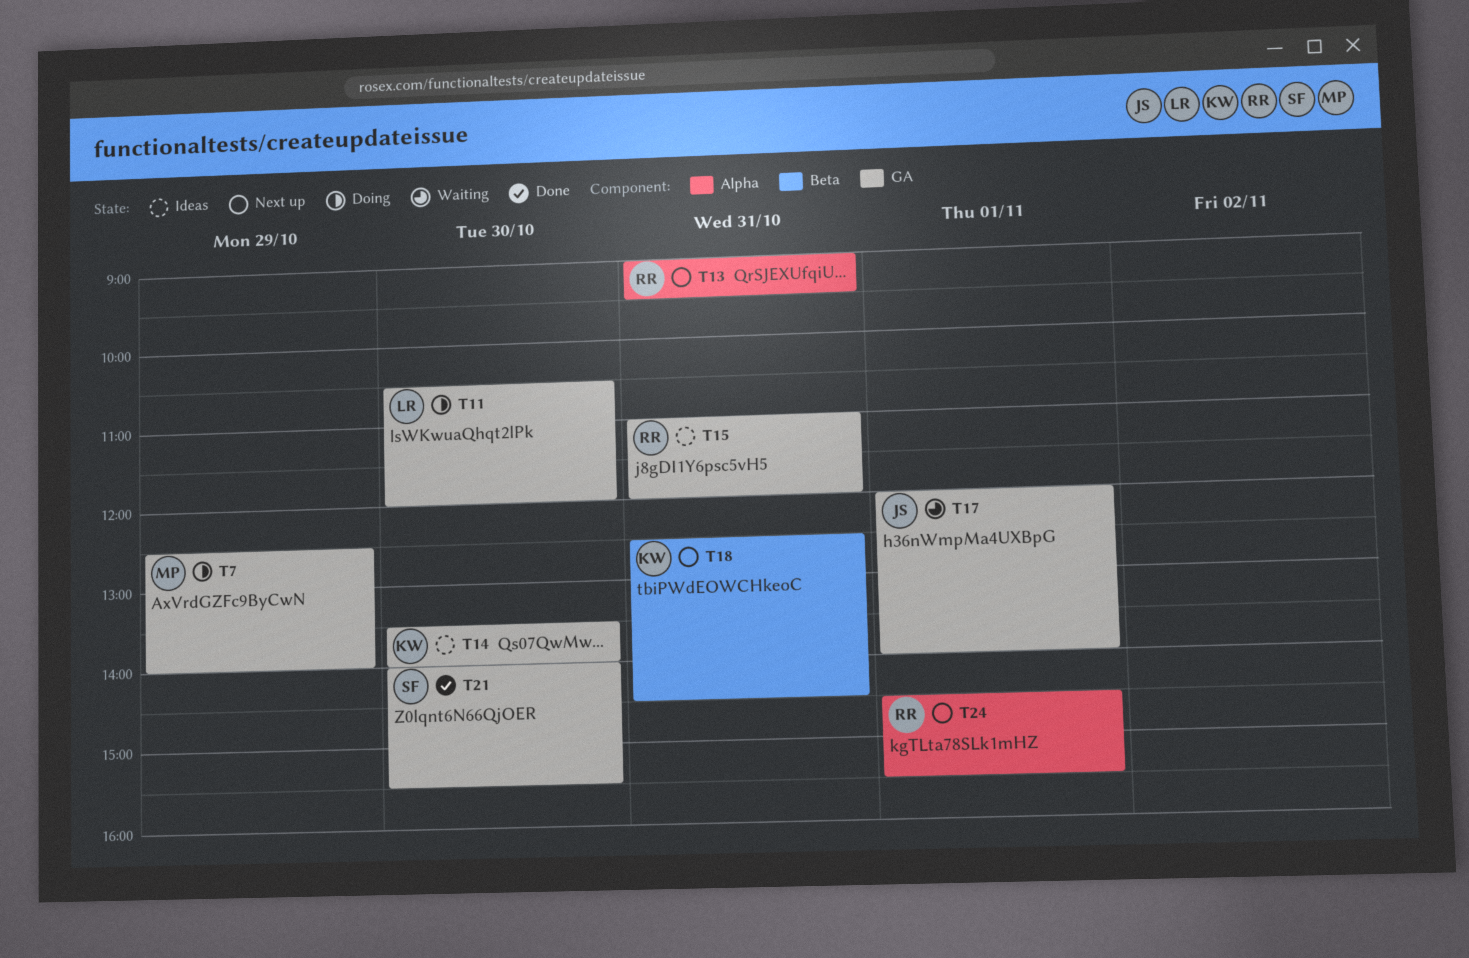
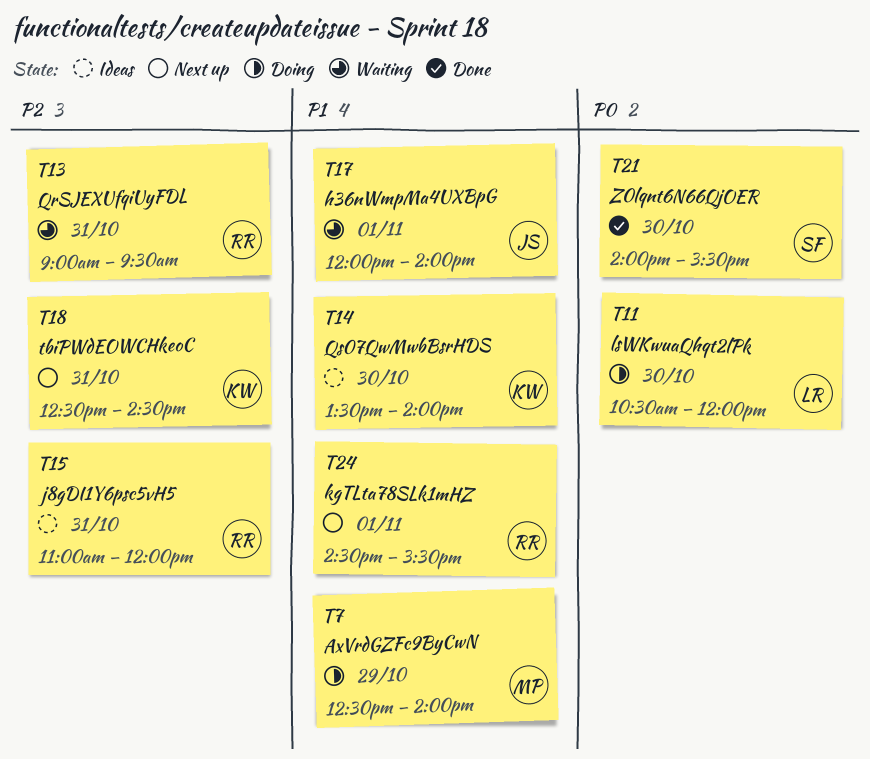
T13, status: Next up -> Waiting

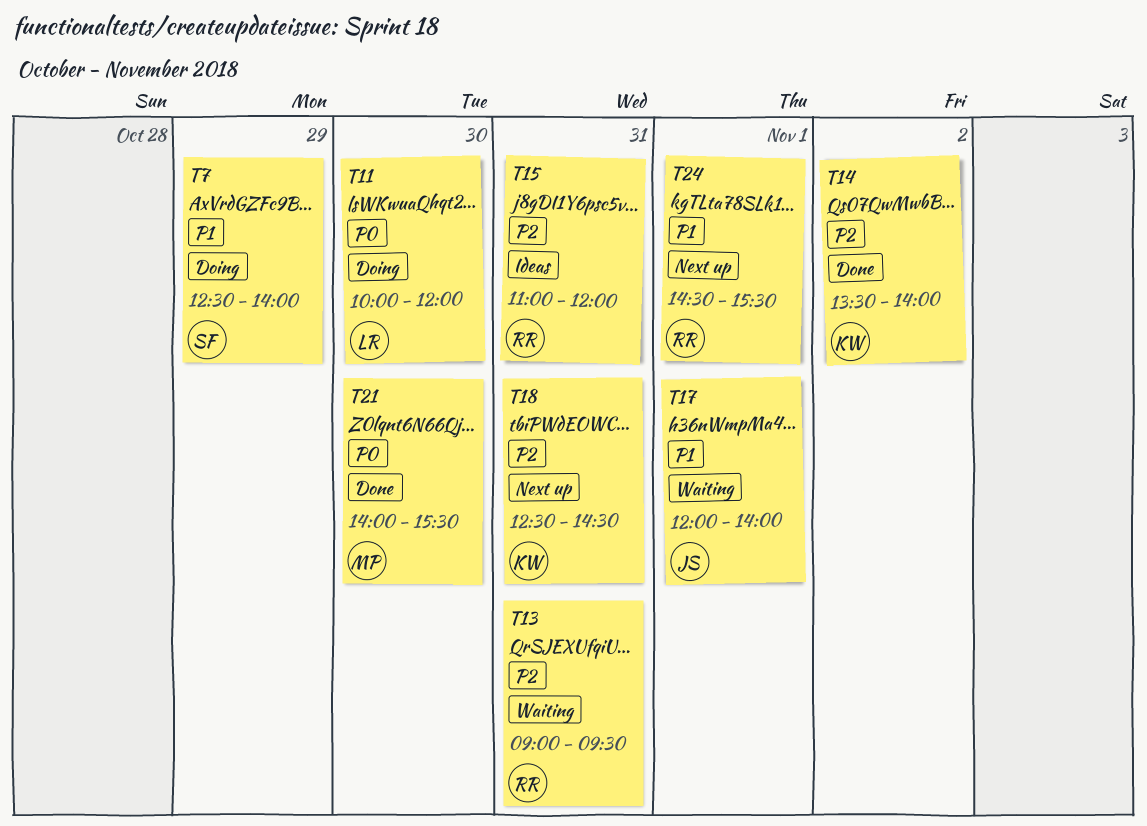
T7, owner: MP -> SF
T11, begins: 10:30 -> 10:00
T14, status: Ideas -> Done
T14, priority: P1 -> P2
T14, day: Oct 30 -> Nov 2
T21, owner: SF -> MP

